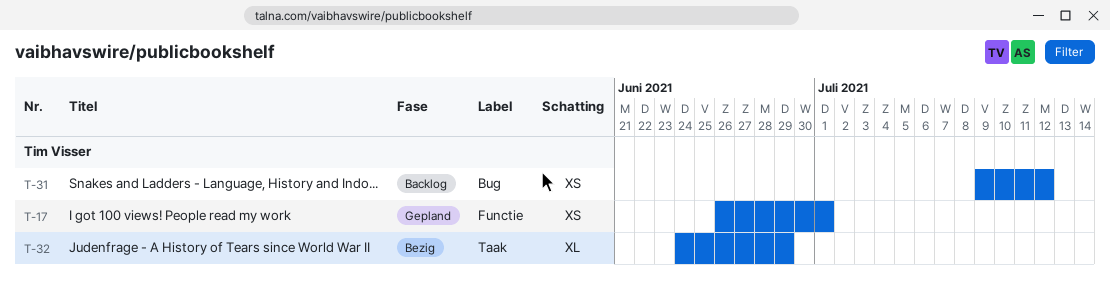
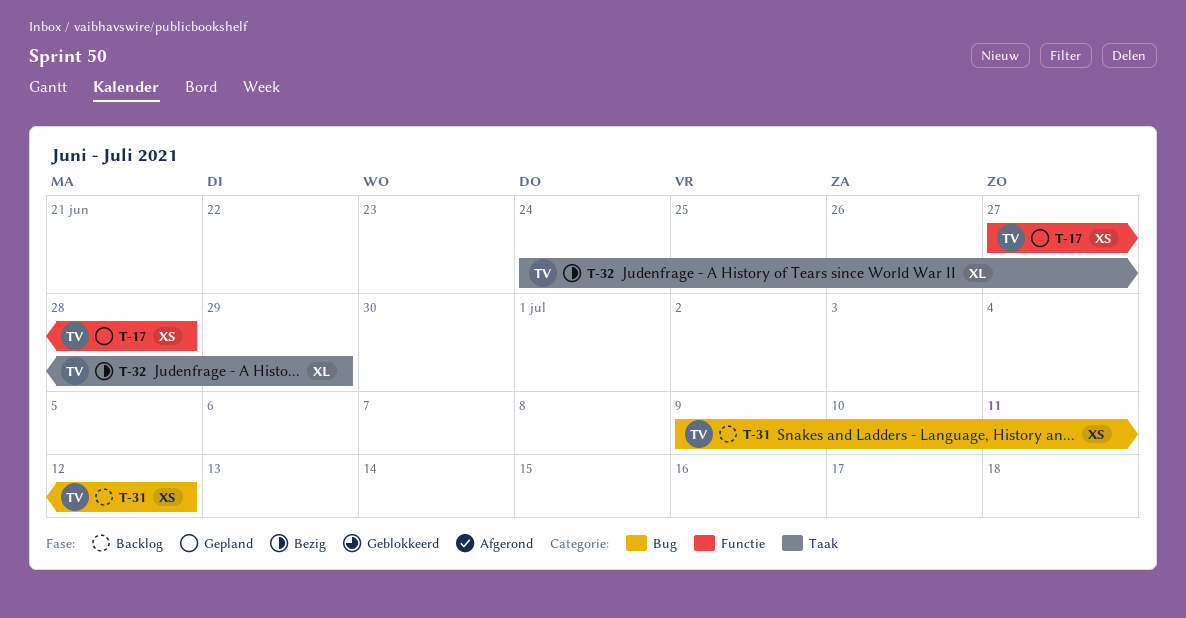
T-17, start: Jun 26 -> Jun 27
T-17, due: Jul 1 -> Jun 28

